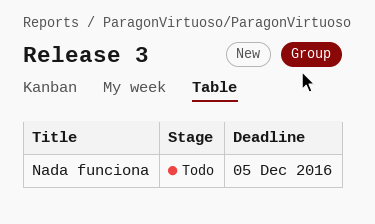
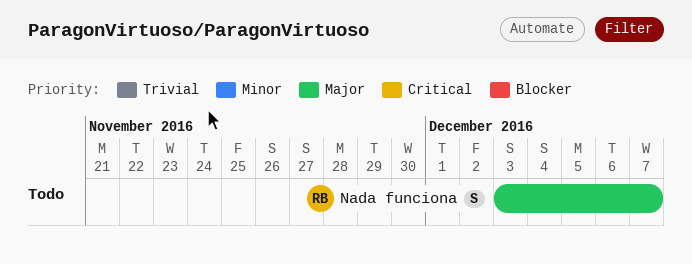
Nada funciona, due: Dec 5 -> Dec 7

